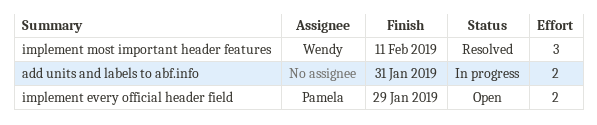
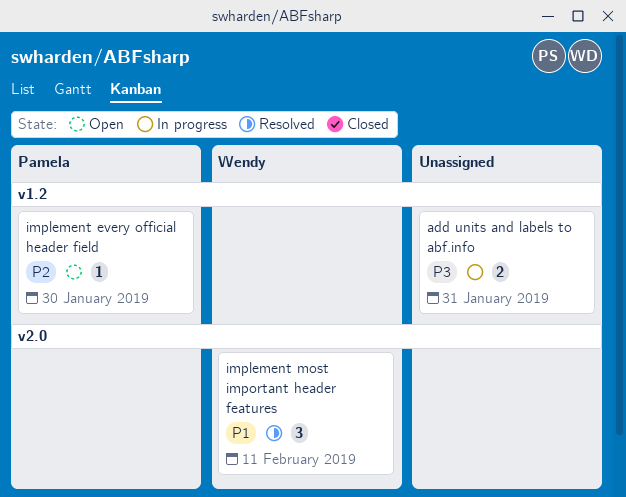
implement every official header field, estimate: 2 -> 1
implement every official header field, due: Jan 29 -> Jan 30

